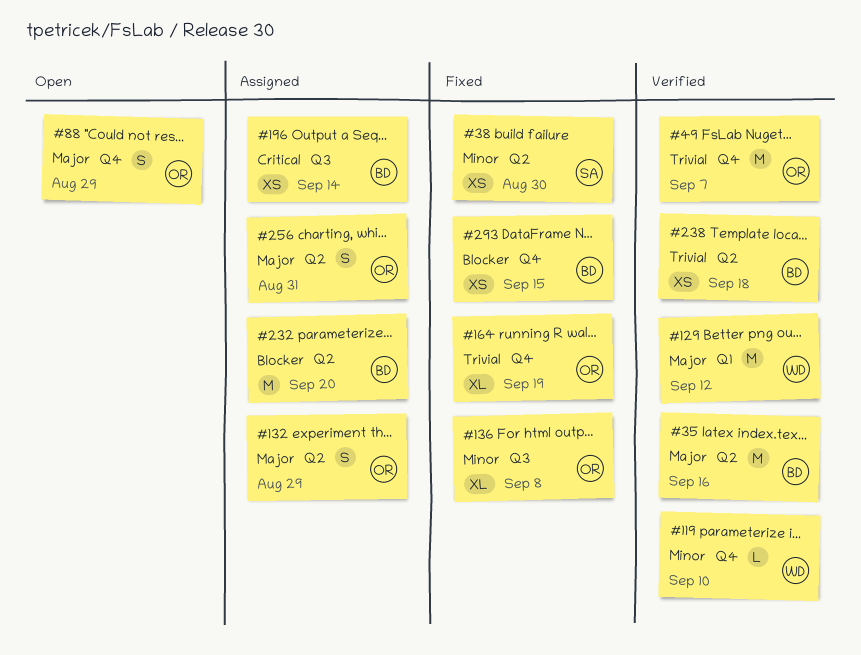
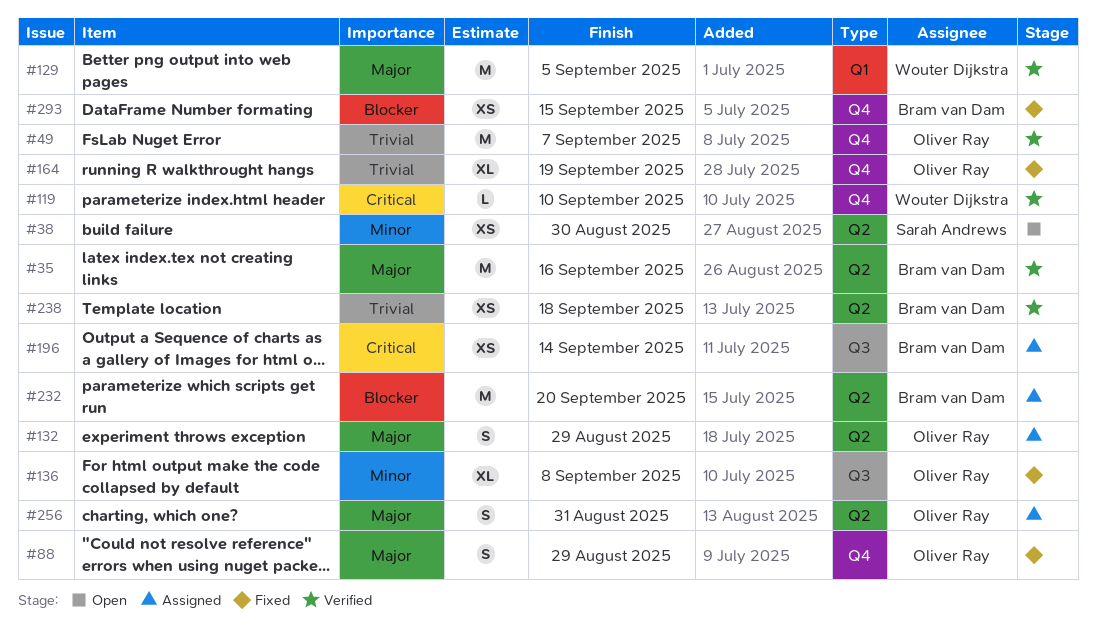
#38, status: Fixed -> Open
#88, status: Open -> Fixed
#119, priority: Minor -> Critical
#129, due: Sep 12 -> Sep 5

